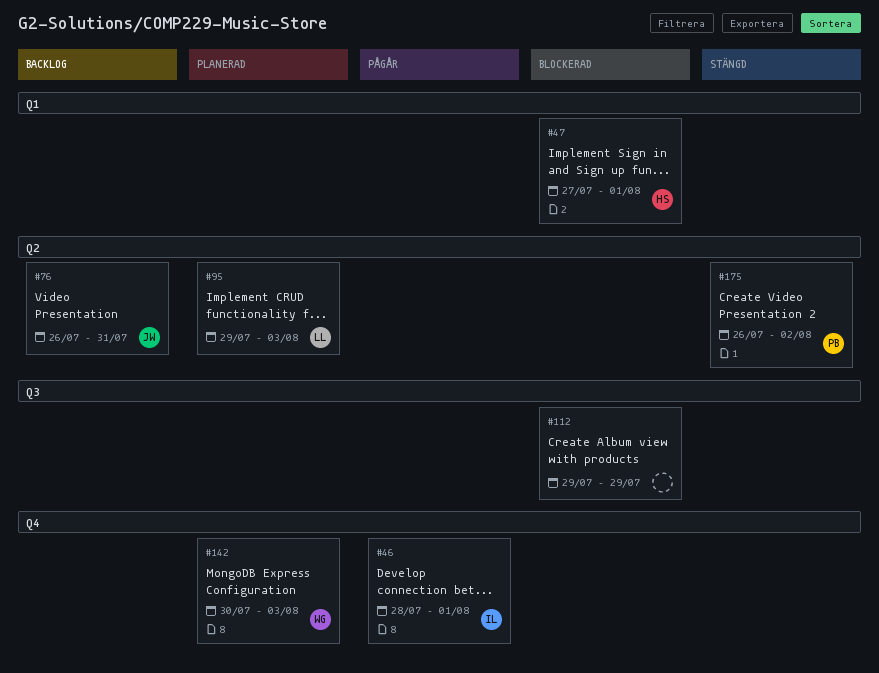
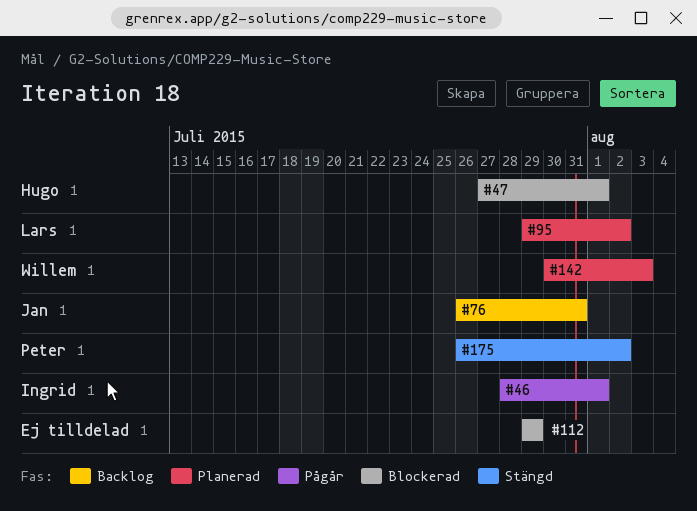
#95, due: Aug 3 -> Aug 2

